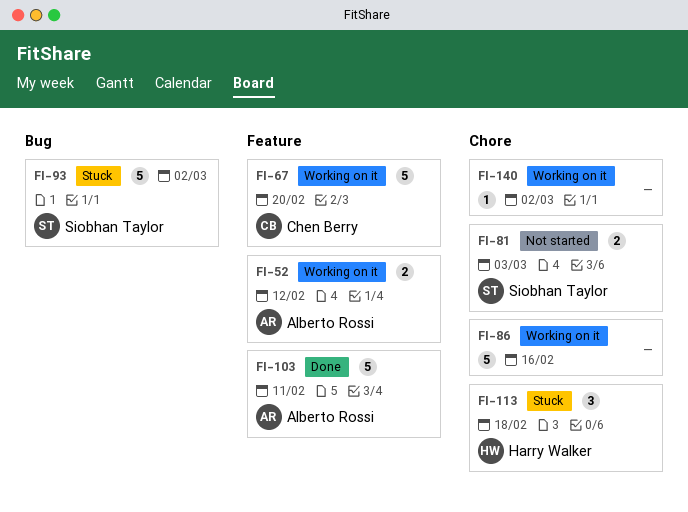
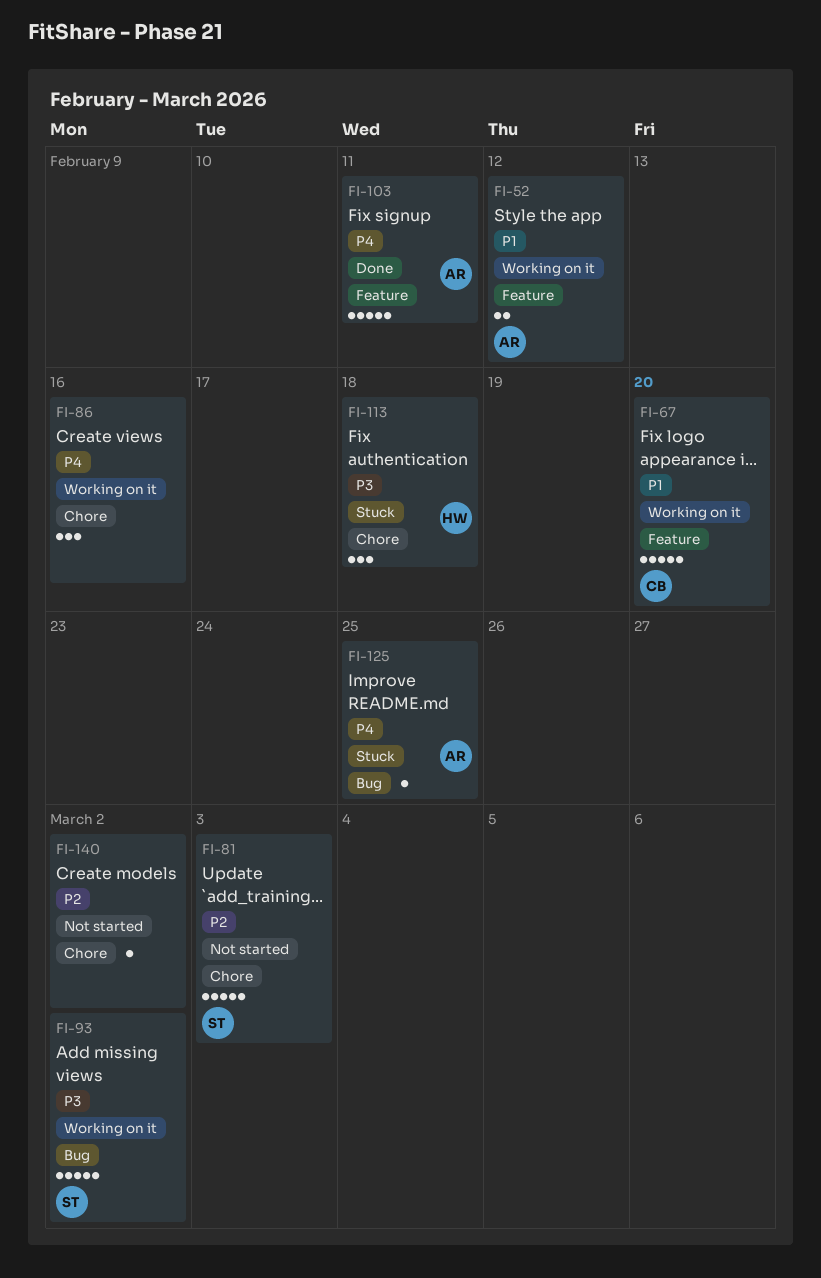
FI-81, estimate: 2 -> 5
FI-86, estimate: 5 -> 3
FI-93, status: Stuck -> Working on it
FI-125: none -> present
FI-140, status: Working on it -> Not started

